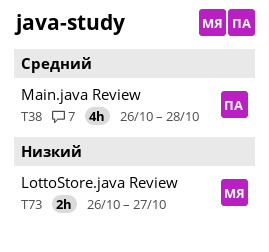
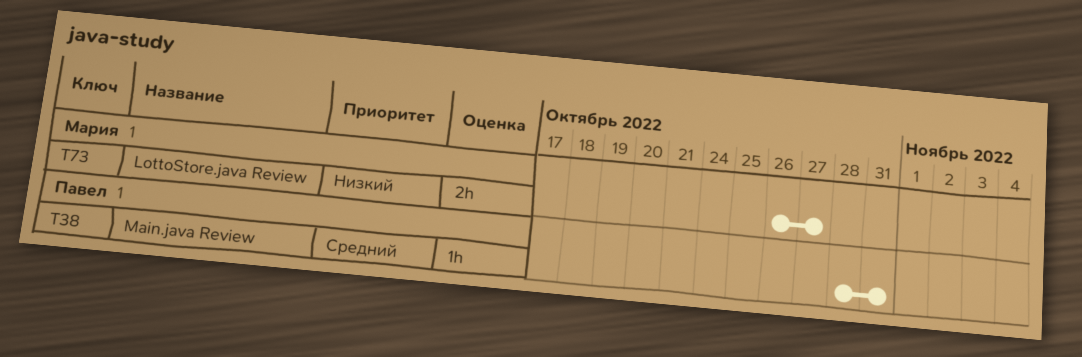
T38, estimate: 4h -> 1h
T38, start: Oct 26 -> Oct 28
T38, due: Oct 28 -> Oct 31

